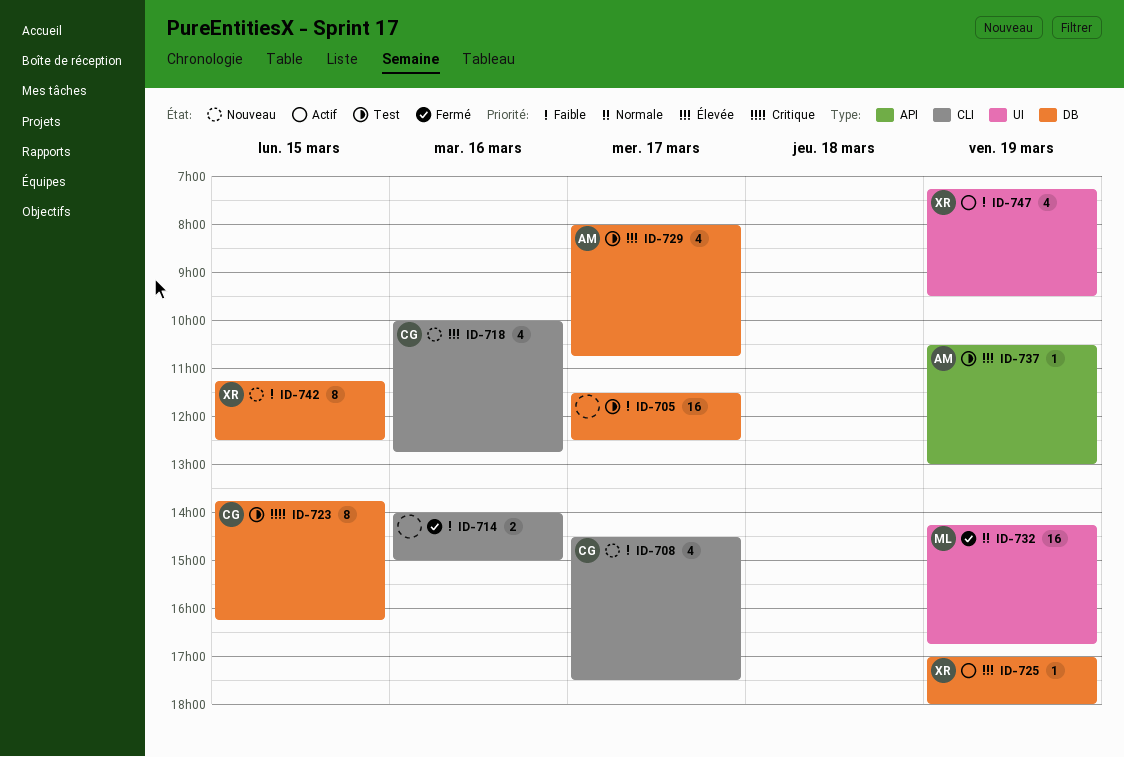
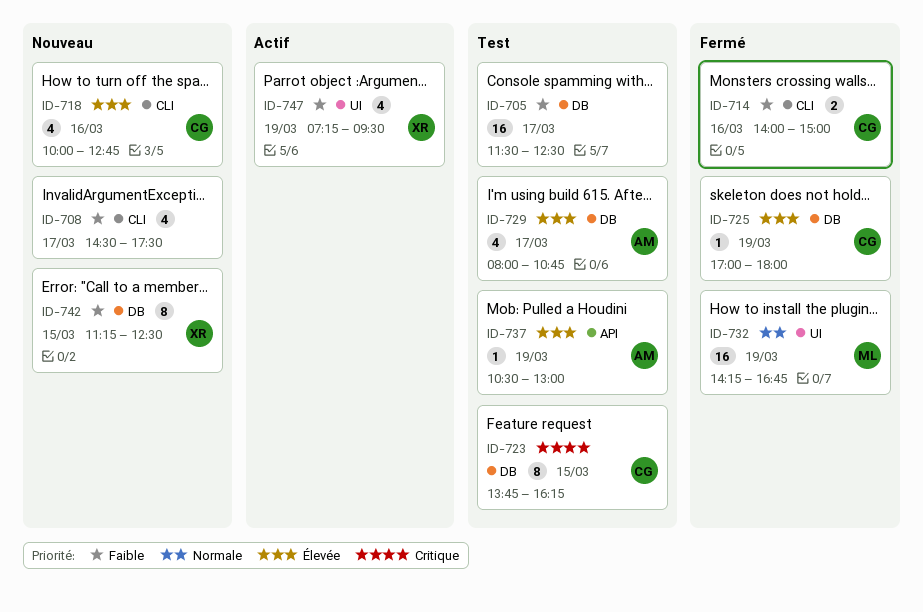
ID-708, owner: CG -> none
ID-714, owner: none -> CG
ID-725, status: Actif -> Fermé
ID-725, owner: XR -> CG

